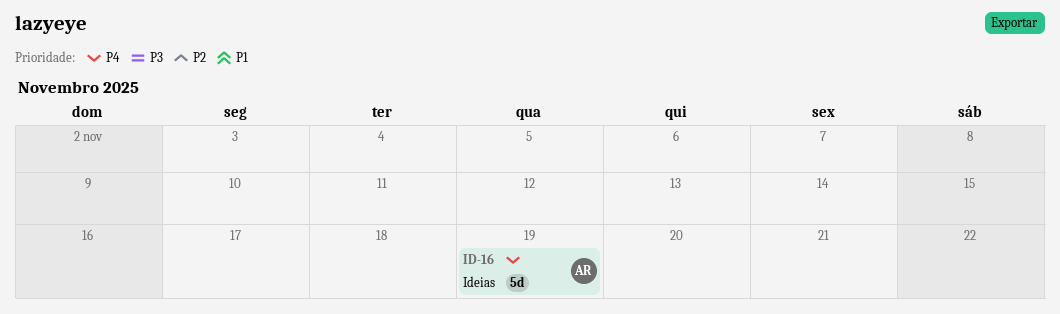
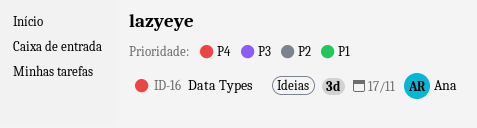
ID-16, estimate: 5d -> 3d
ID-16, due: Nov 19 -> Nov 17

